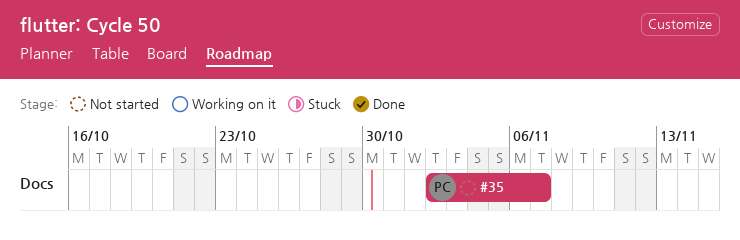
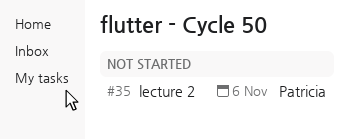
#35, due: Nov 7 -> Nov 6

